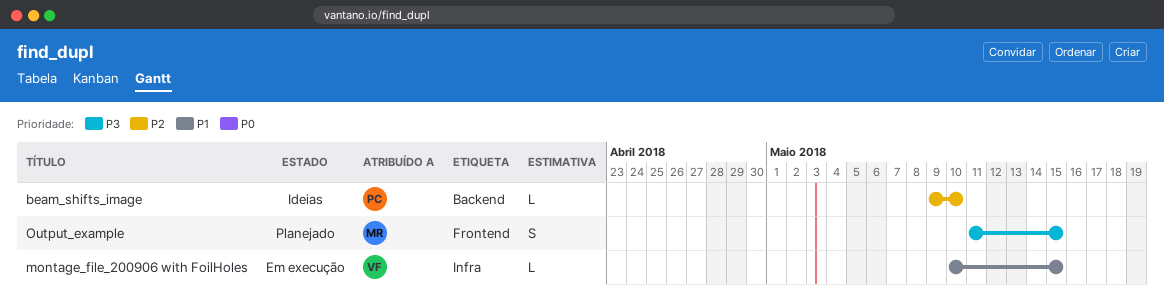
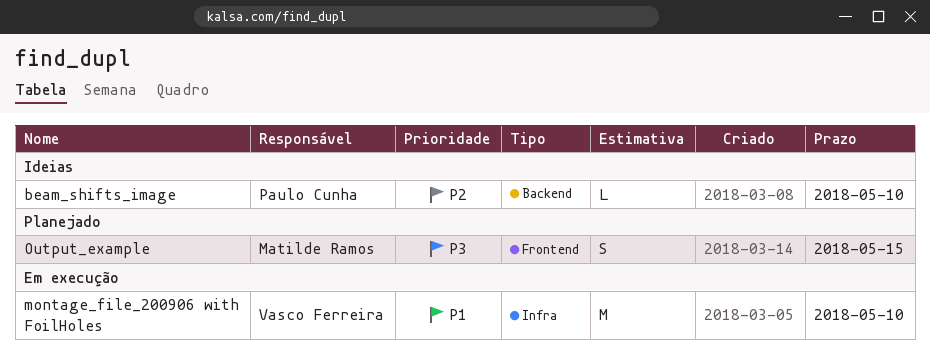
montage_file_200906 with FoilHoles, estimate: L -> M
montage_file_200906 with FoilHoles, due: May 15 -> May 10

